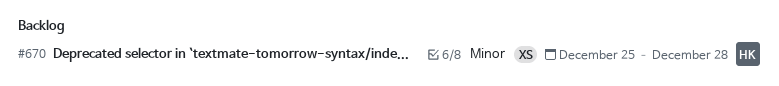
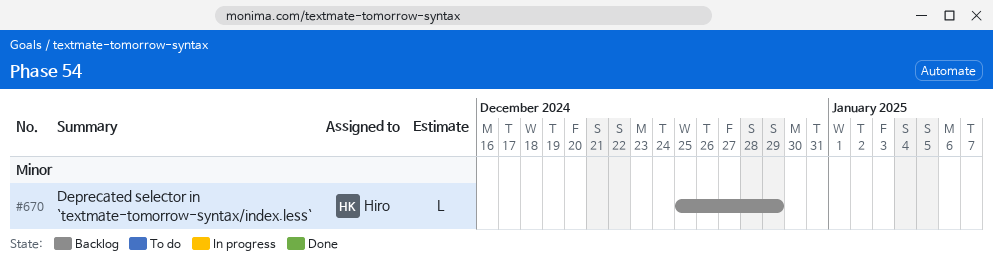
#670, estimate: XS -> L
#670, due: Dec 28 -> Dec 29

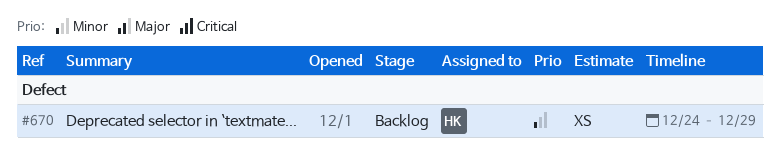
#670, estimate: L -> XS
#670, start: Dec 25 -> Dec 24

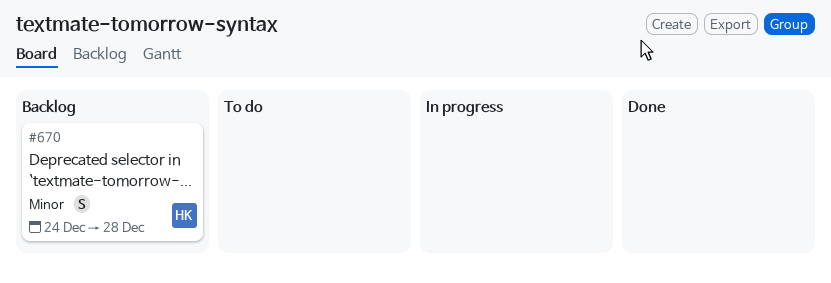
#670, estimate: XS -> S
#670, due: Dec 29 -> Dec 28

